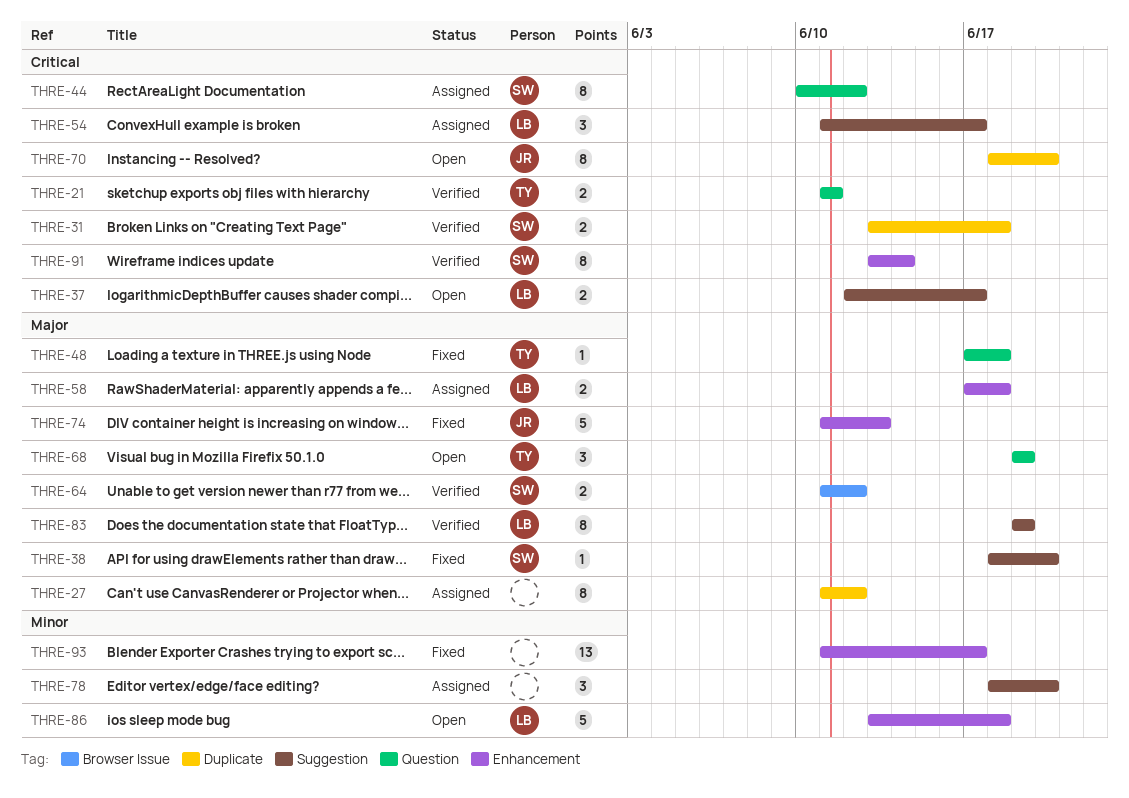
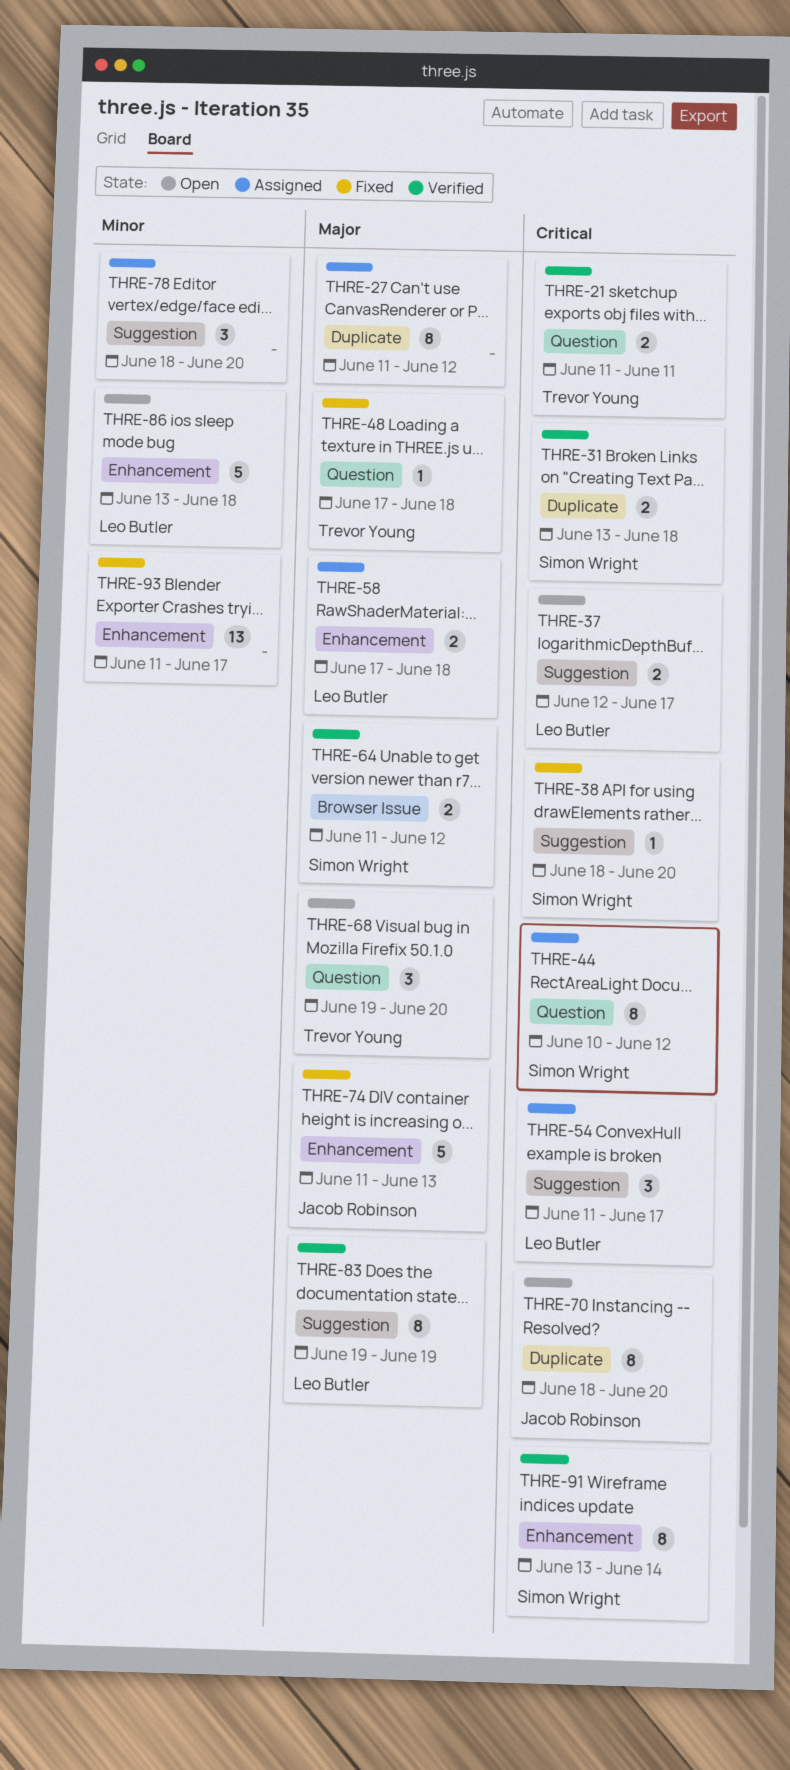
THRE-38, priority: Major -> Critical
THRE-68, due: Jun 19 -> Jun 20

